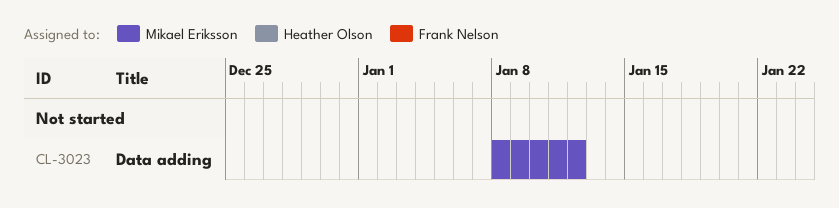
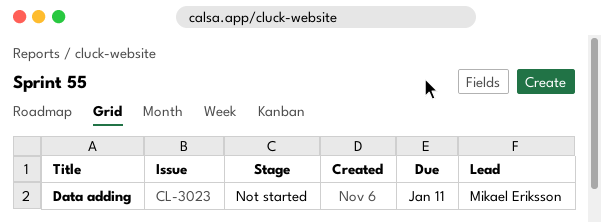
CL-3023, due: Jan 12 -> Jan 11

